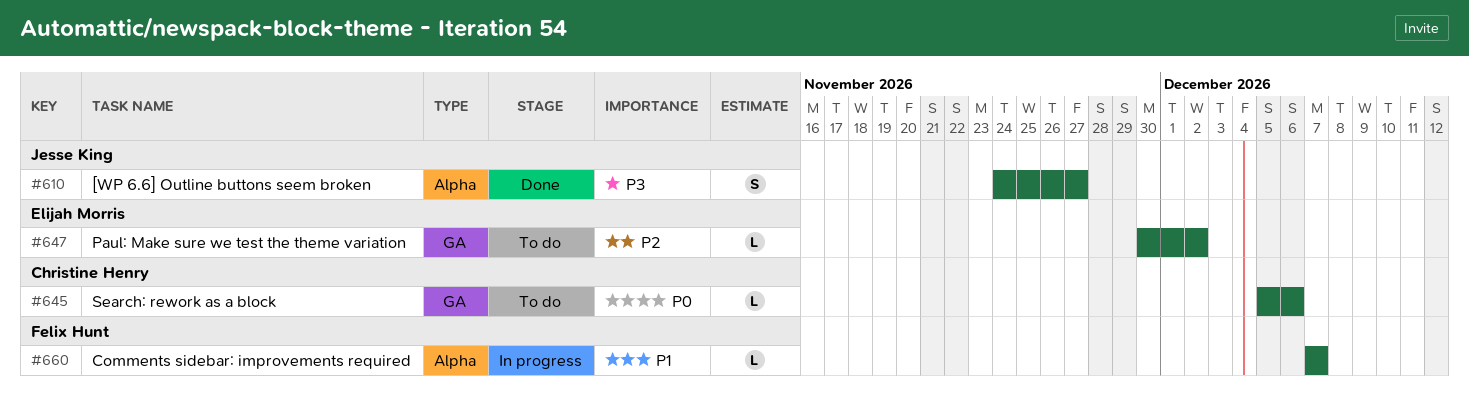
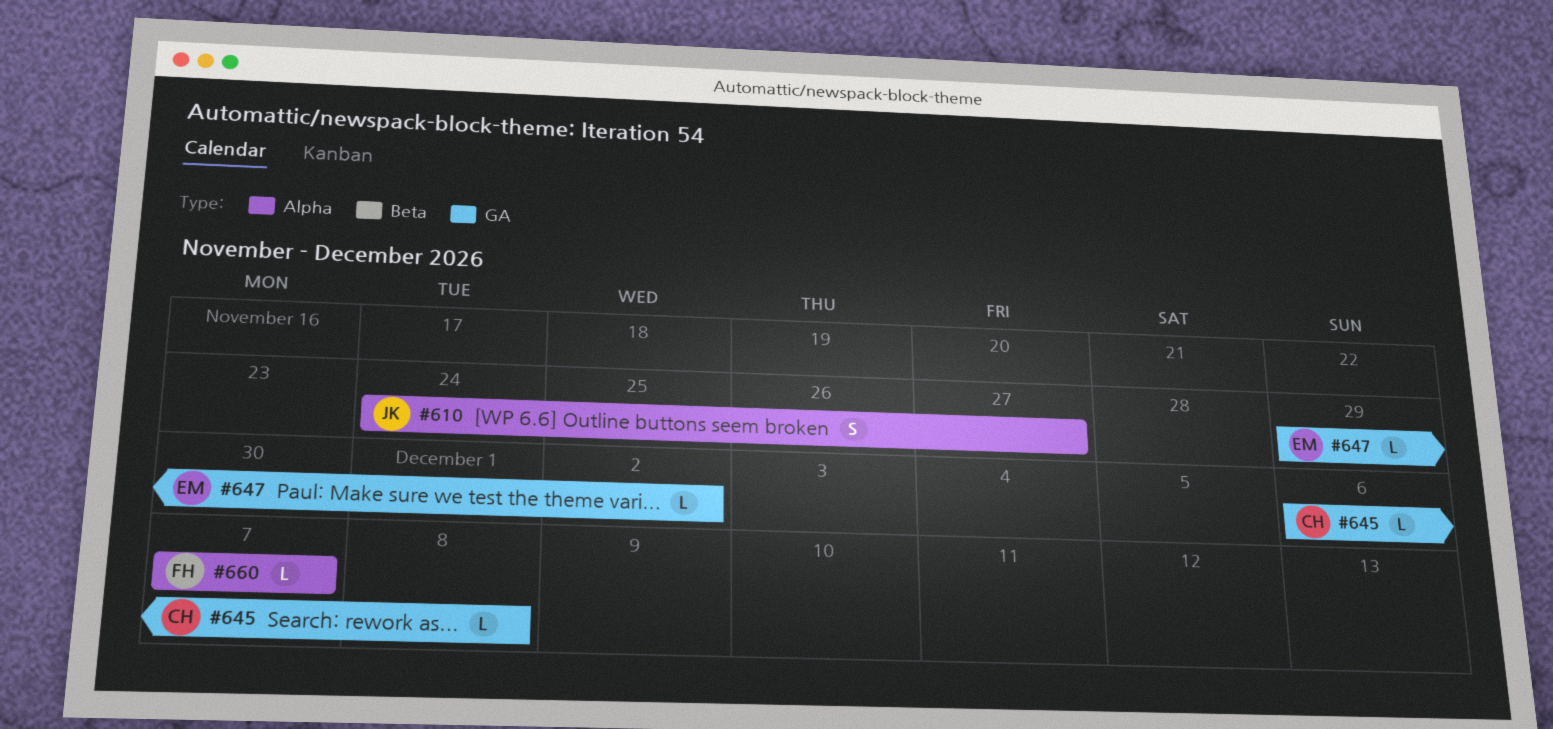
#645, start: Dec 5 -> Dec 6
#645, due: Dec 6 -> Dec 8
#647, start: Nov 30 -> Nov 29

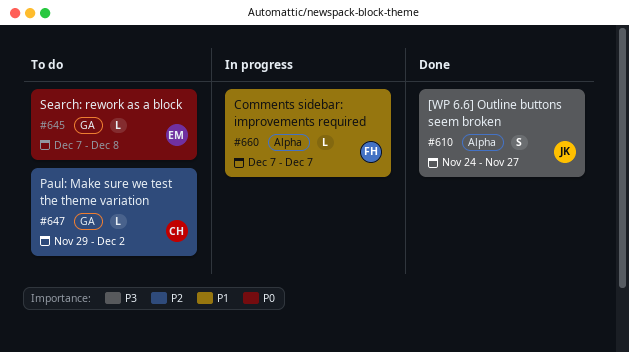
#645, owner: CH -> EM
#645, start: Dec 6 -> Dec 7
#647, owner: EM -> CH

